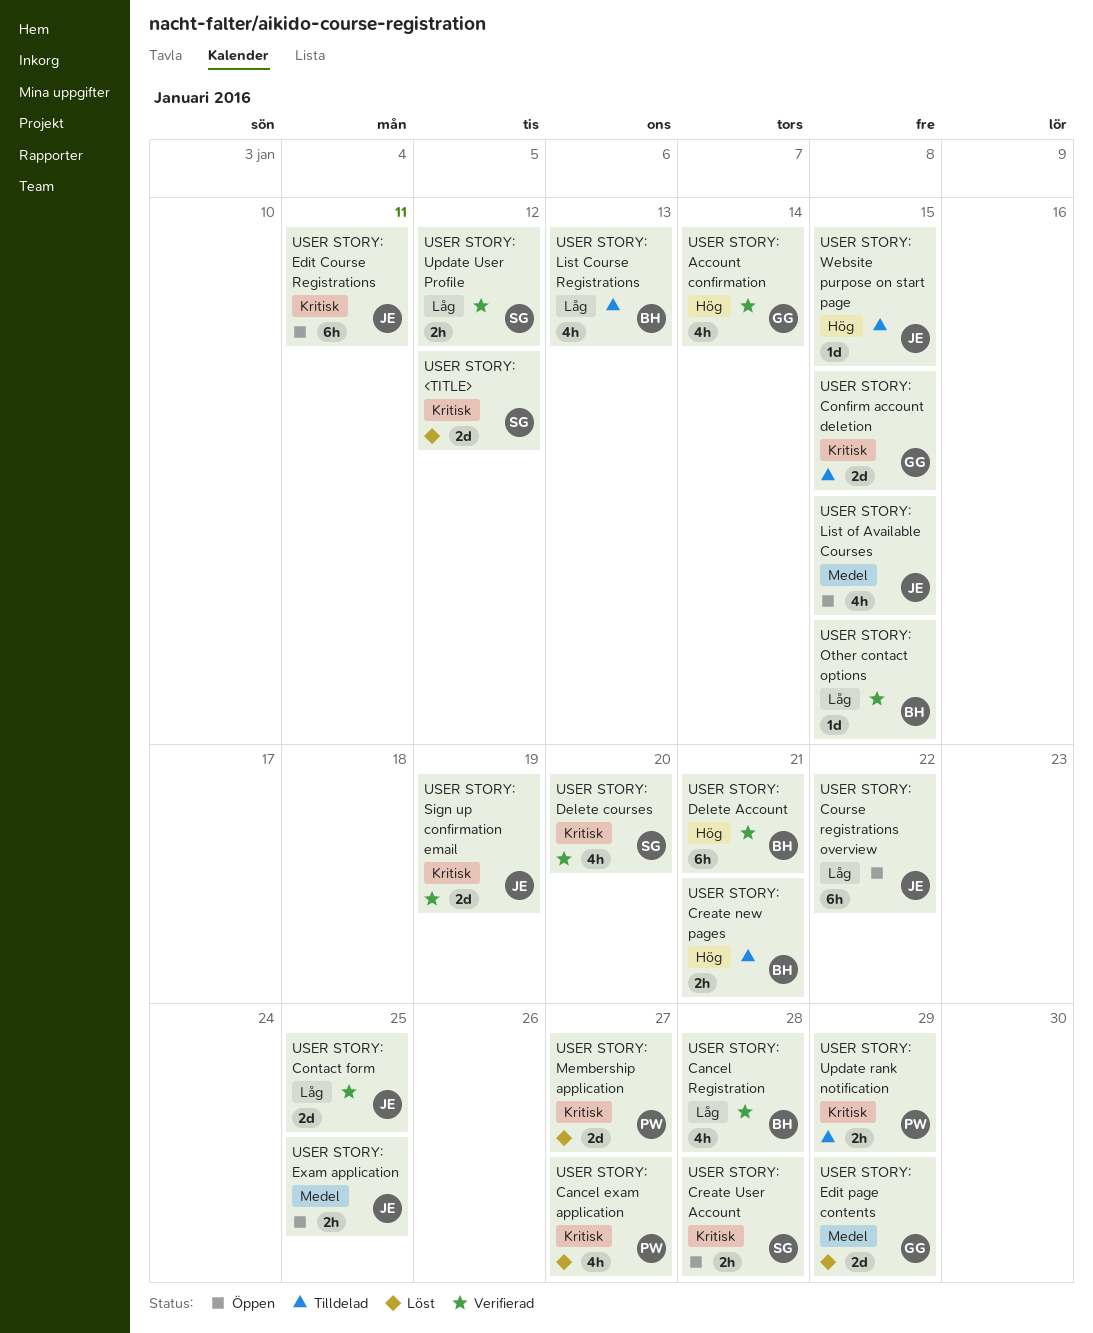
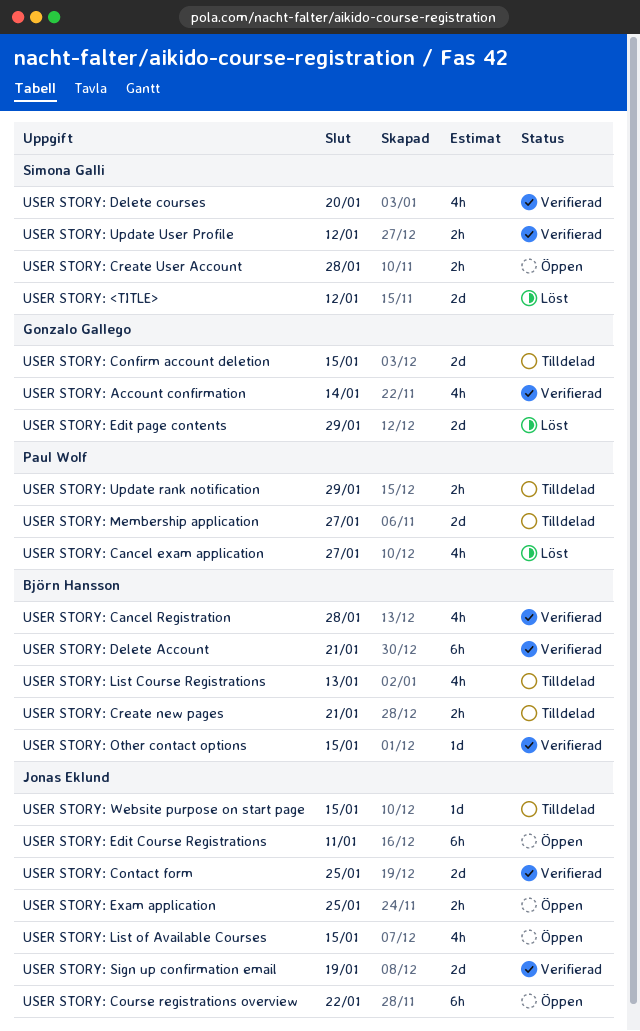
USER STORY: Membership application, status: Löst -> Tilldelad

